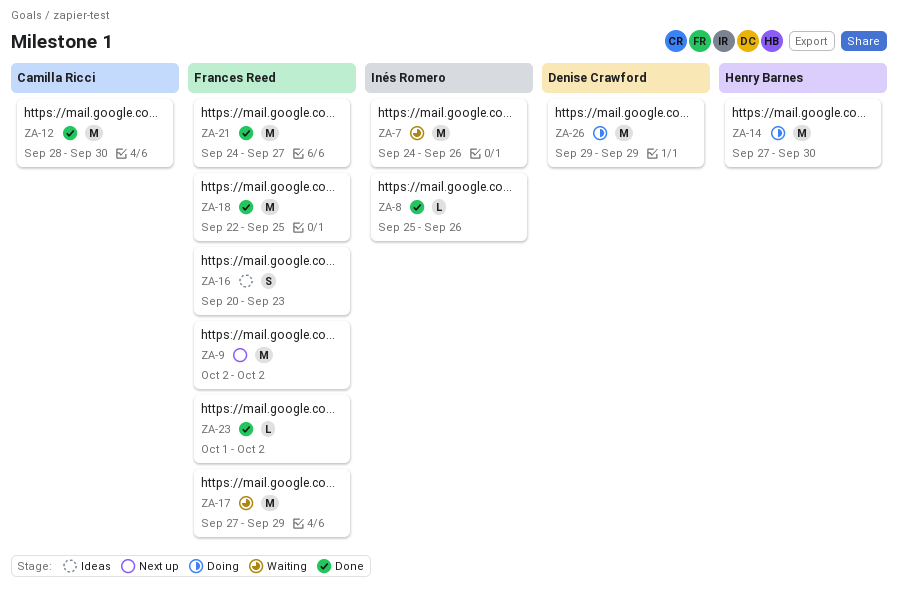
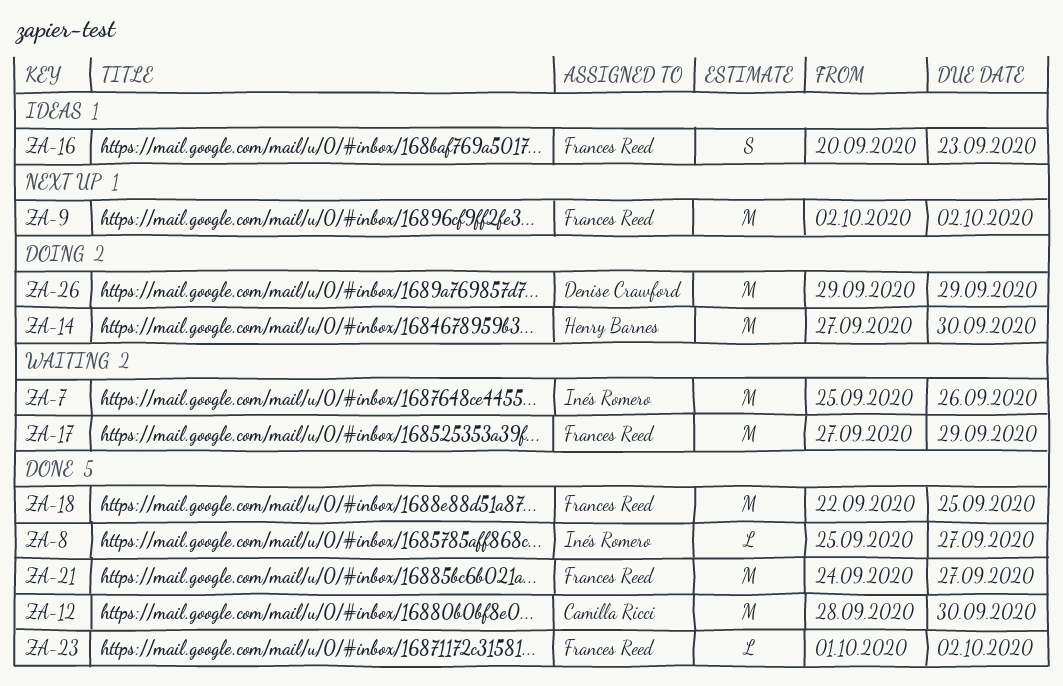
ZA-7, start: Sep 24 -> Sep 25
ZA-8, due: Sep 26 -> Sep 27

